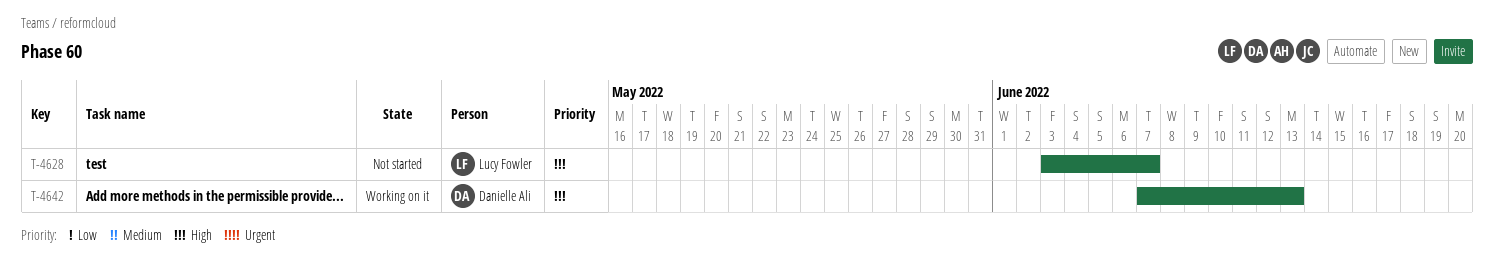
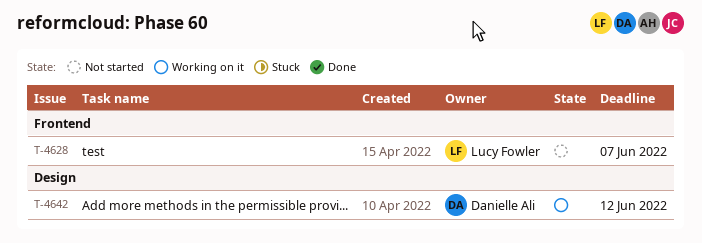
T-4642, due: Jun 13 -> Jun 12

